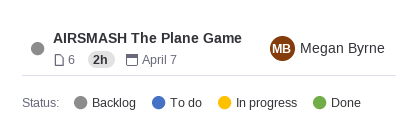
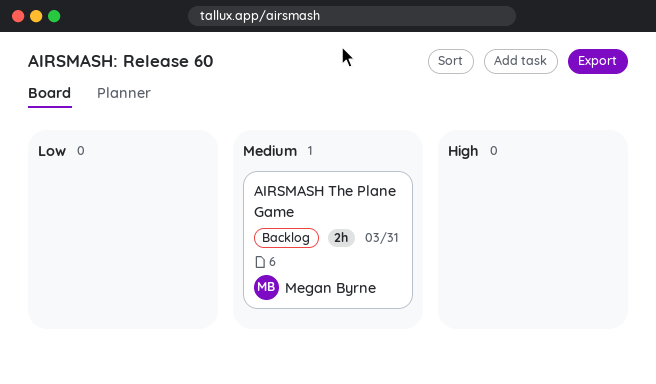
AIRSMASH The Plane Game, due: Apr 7 -> Mar 31

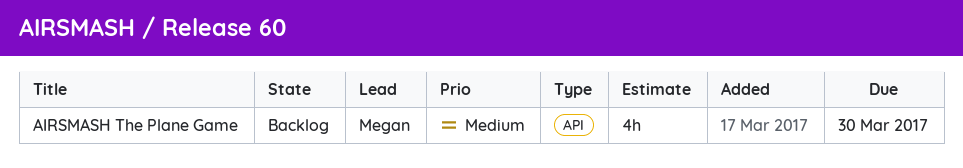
AIRSMASH The Plane Game, estimate: 2h -> 4h
AIRSMASH The Plane Game, due: Mar 31 -> Mar 30

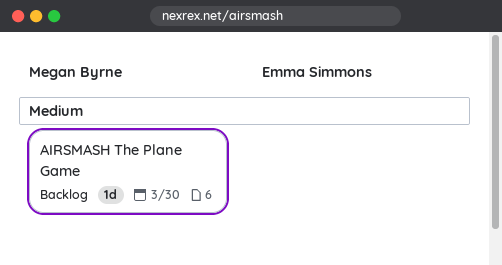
AIRSMASH The Plane Game, estimate: 4h -> 1d

